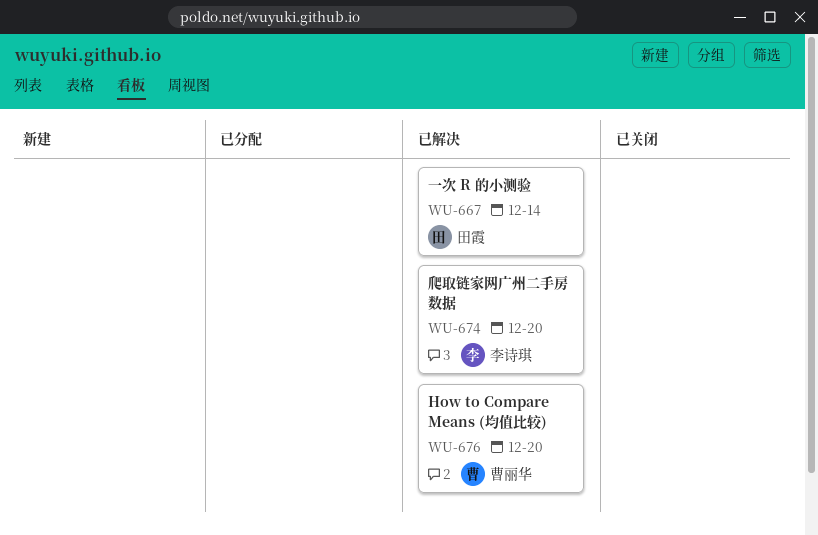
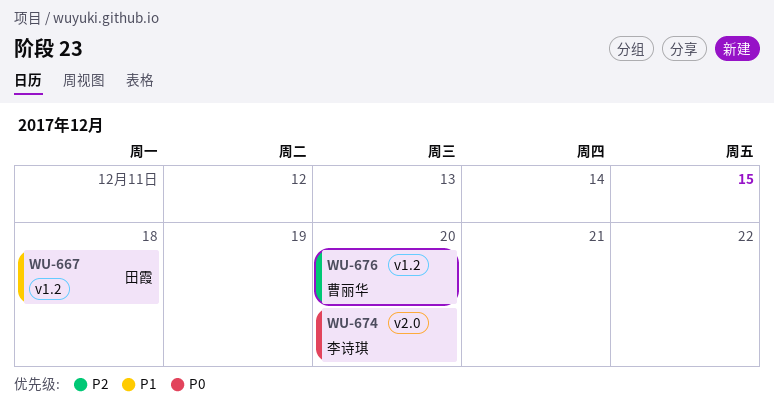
WU-667, due: Dec 14 -> Dec 18

